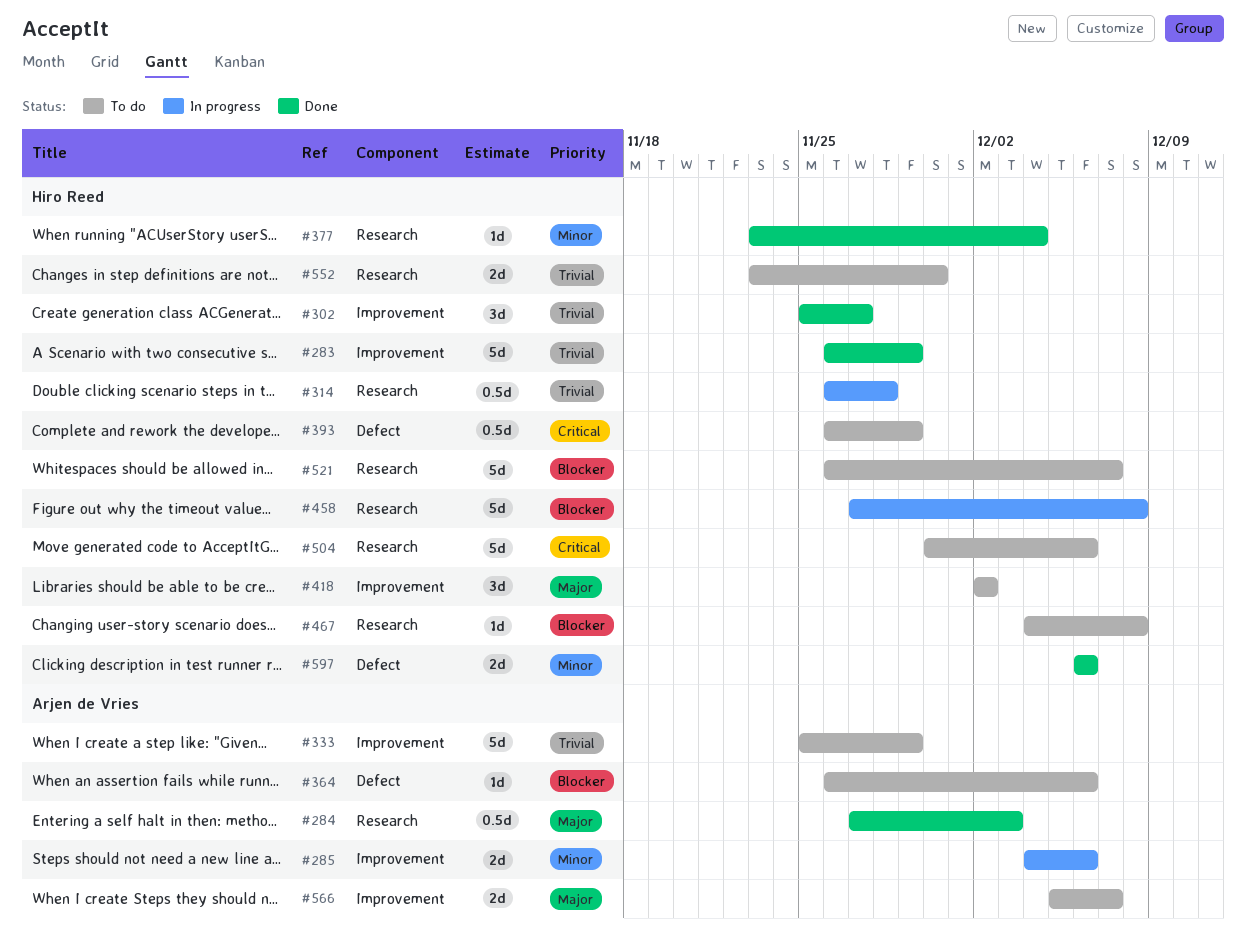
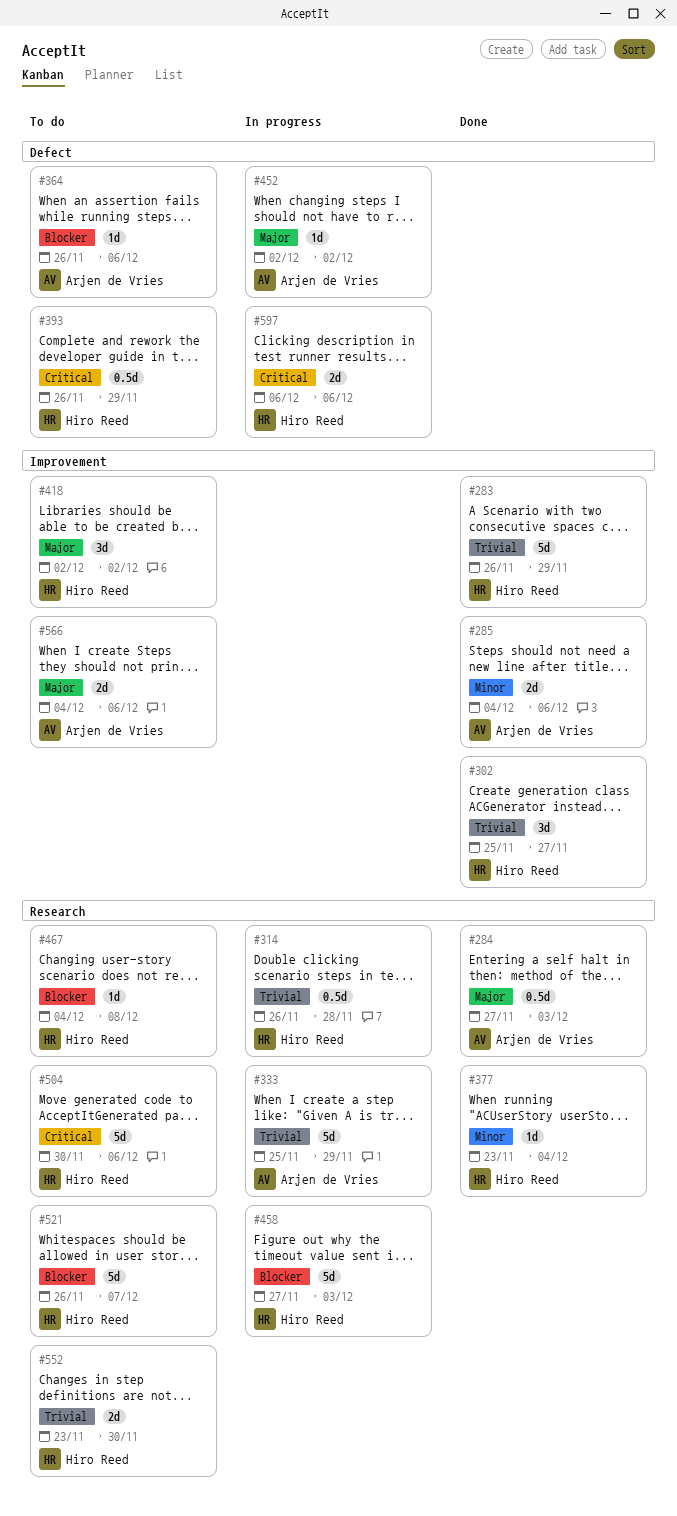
#285, status: In progress -> Done
#333, status: To do -> In progress
#333, label: Improvement -> Research
#452: none -> present
#458, due: Dec 8 -> Dec 3
#566, start: Dec 5 -> Dec 4
#566, due: Dec 7 -> Dec 6
#597, status: Done -> In progress
#597, priority: Minor -> Critical

